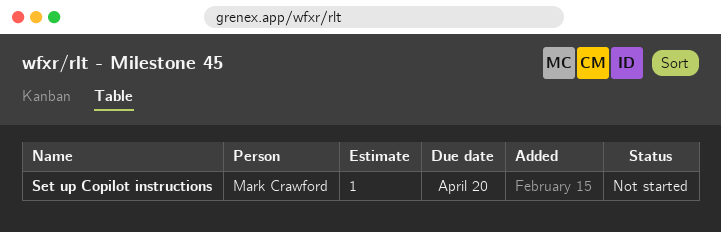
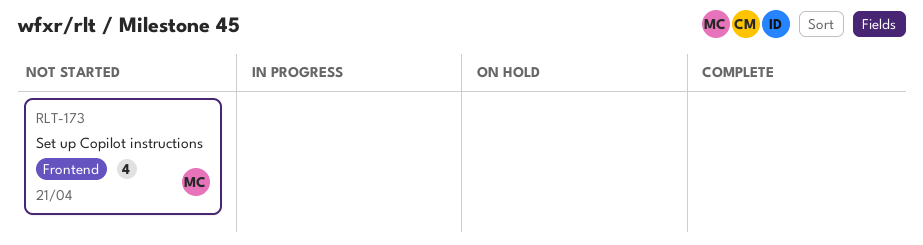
Set up Copilot instructions, estimate: 1 -> 4
Set up Copilot instructions, due: Apr 20 -> Apr 21

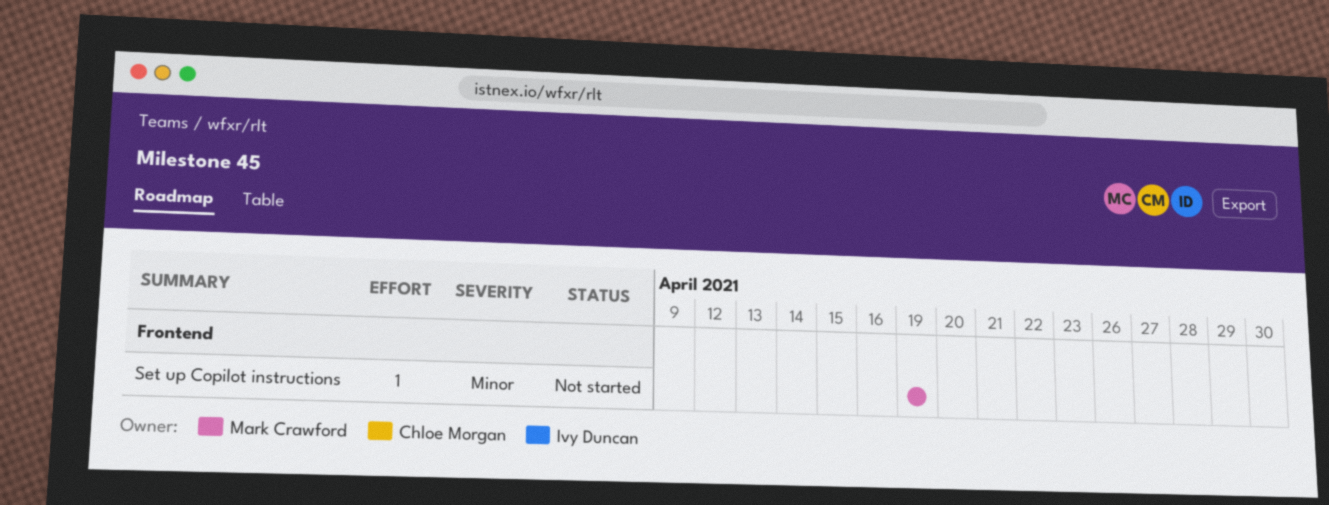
Set up Copilot instructions, estimate: 4 -> 1
Set up Copilot instructions, due: Apr 21 -> Apr 19

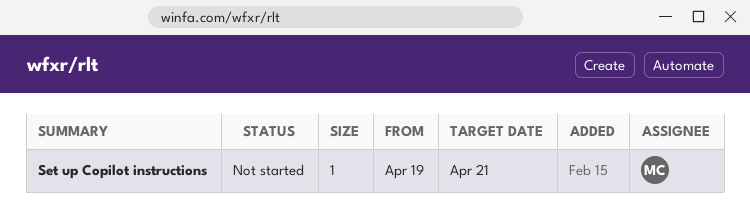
Set up Copilot instructions, due: Apr 19 -> Apr 21

